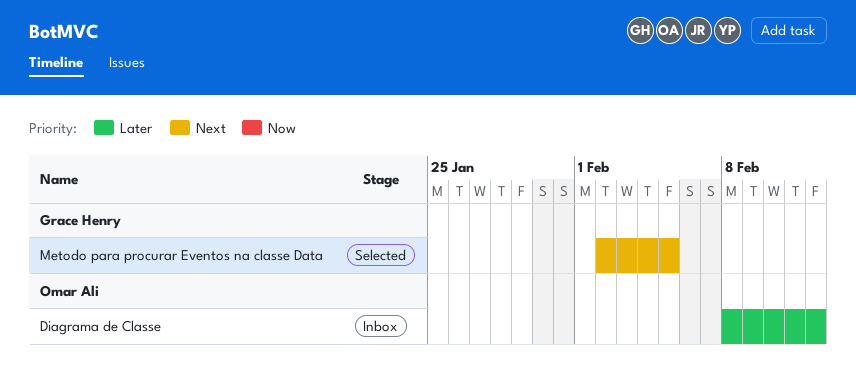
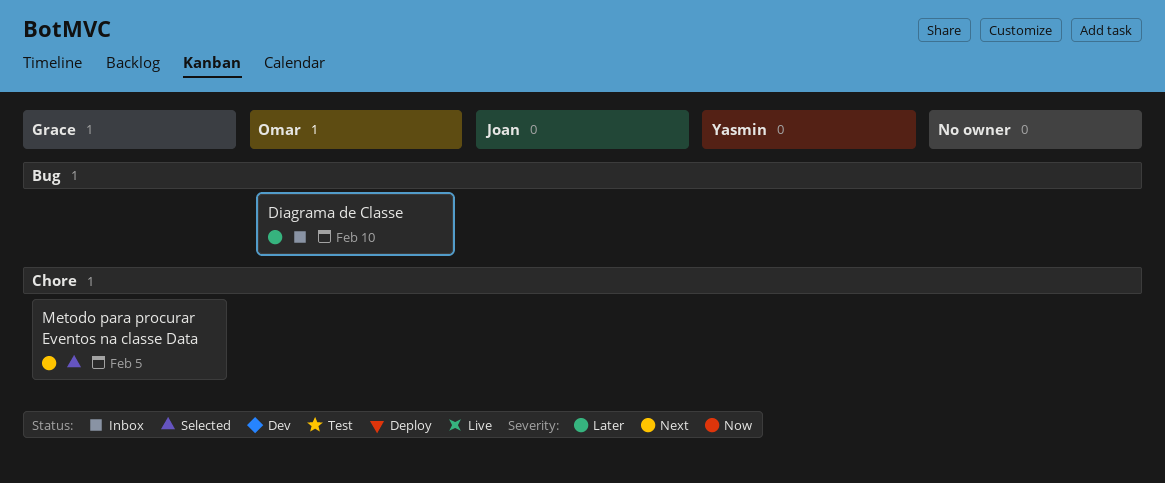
Diagrama de Classe, due: Feb 12 -> Feb 10

